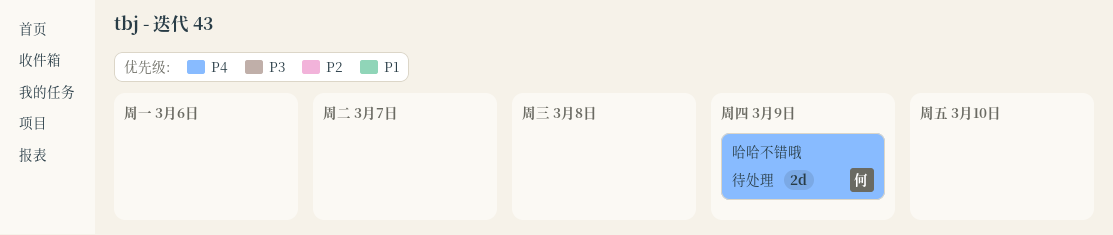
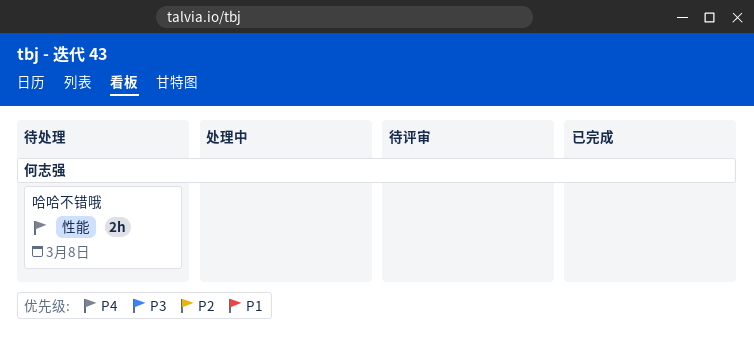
哈哈不错哦, estimate: 2d -> 2h
哈哈不错哦, due: Mar 9 -> Mar 8

